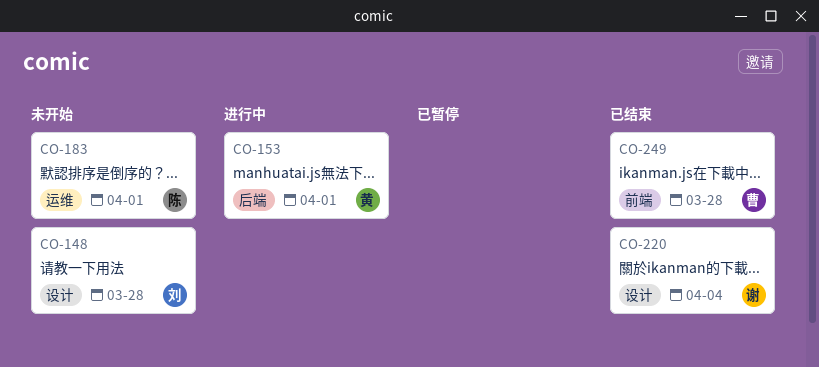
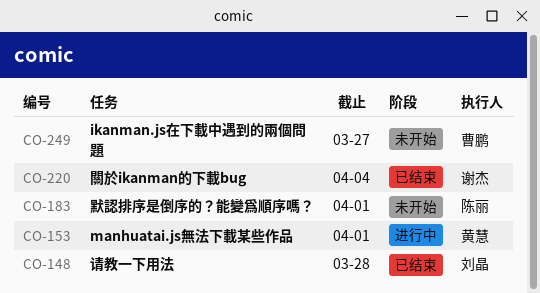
CO-148, status: 未开始 -> 已结束
CO-249, status: 已结束 -> 未开始
CO-249, due: Mar 28 -> Mar 27

